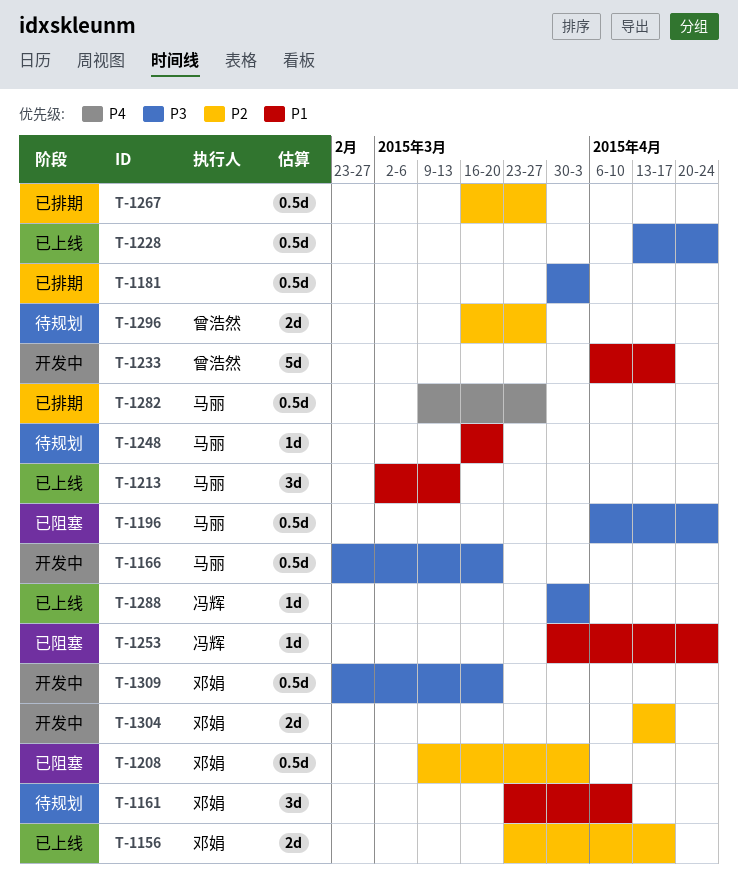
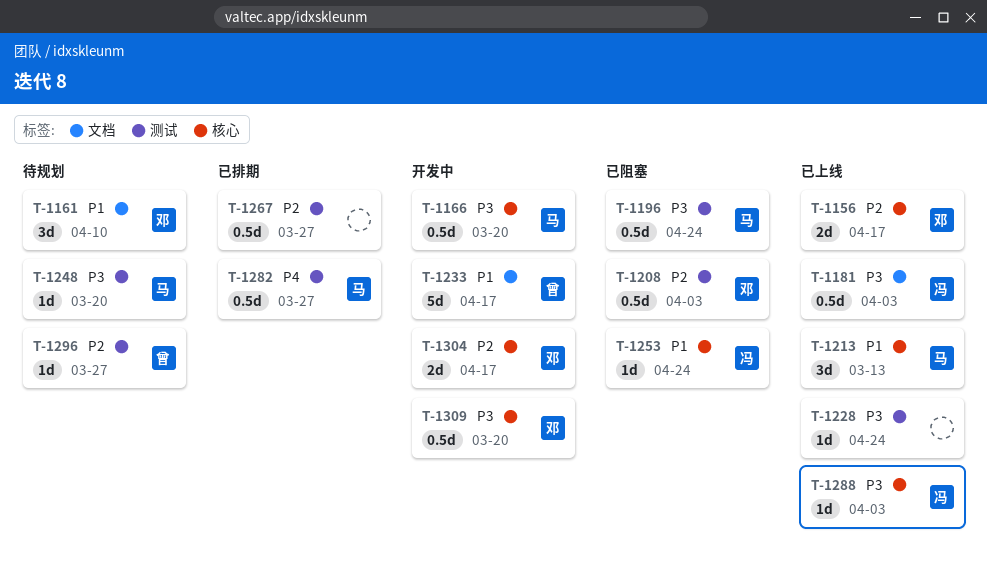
T-1181, status: 已排期 -> 已上线
T-1181, owner: none -> 冯辉
T-1228, estimate: 0.5d -> 1d
T-1248, priority: P1 -> P3
T-1296, estimate: 2d -> 1d

